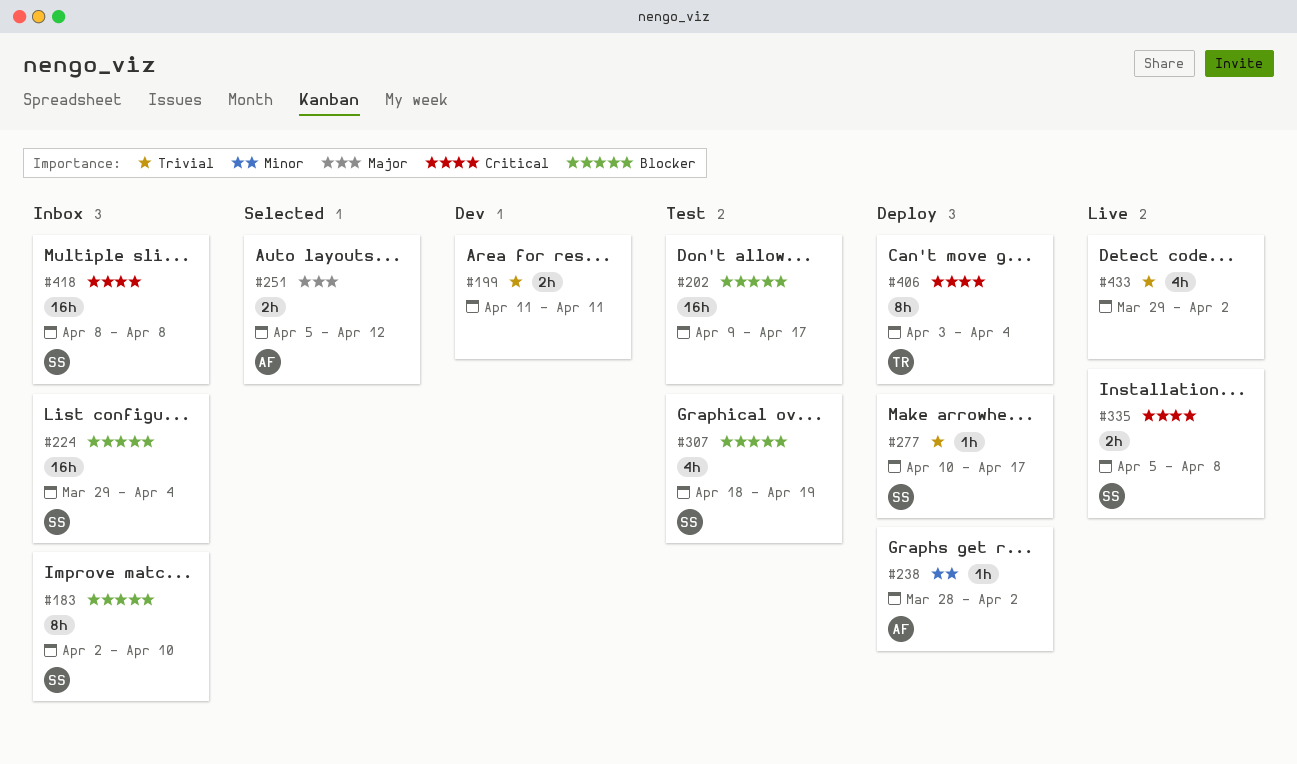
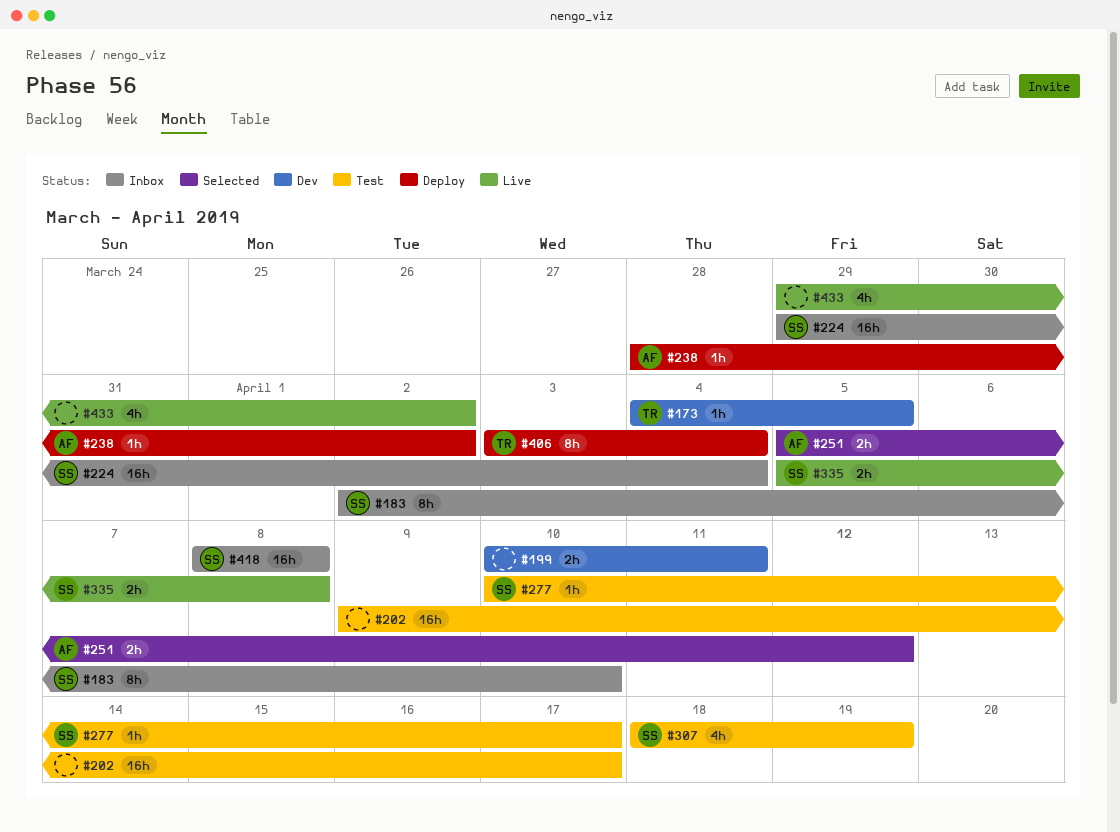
#173: none -> present
#199, start: Apr 11 -> Apr 10
#277, status: Deploy -> Test

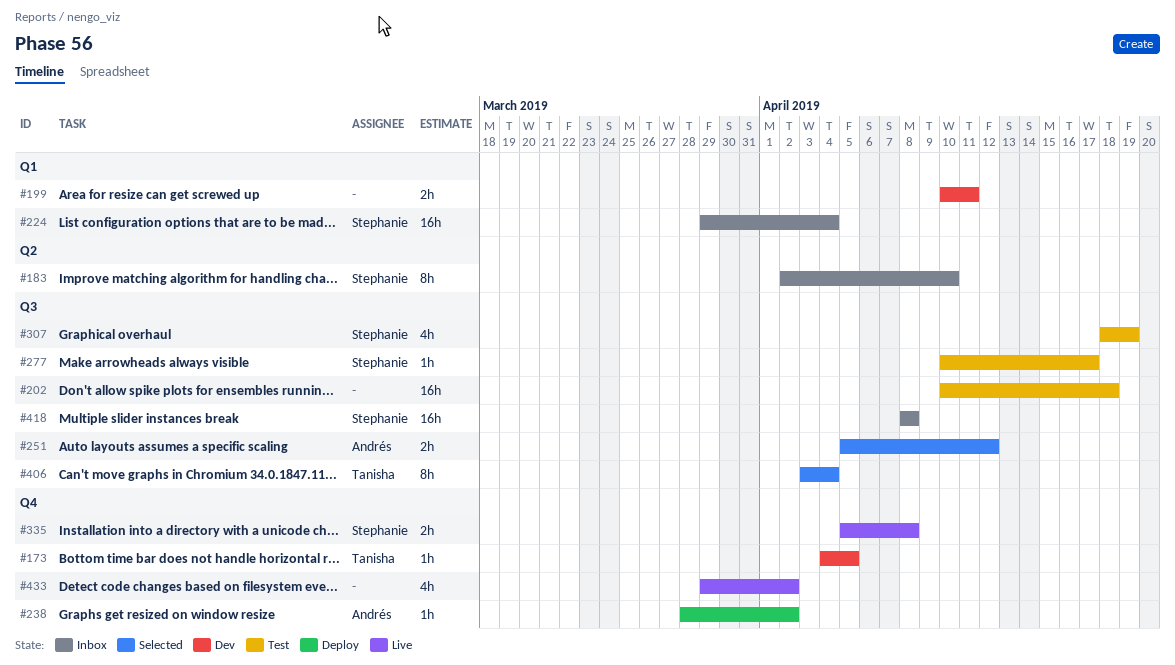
#202, start: Apr 9 -> Apr 10
#202, due: Apr 17 -> Apr 18
#406, status: Deploy -> Selected

